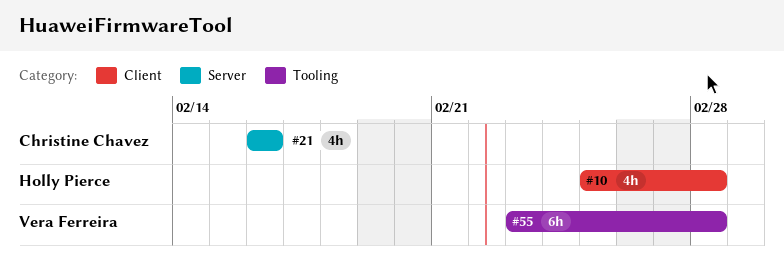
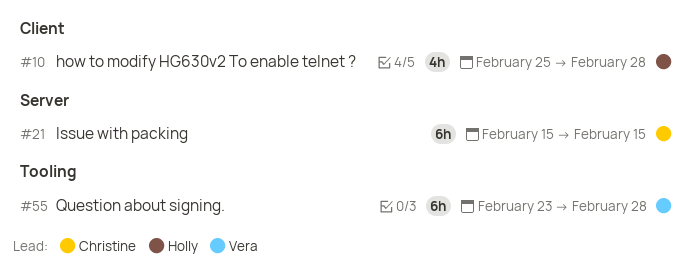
#21, estimate: 4h -> 6h
#21, start: Feb 16 -> Feb 15
#21, due: Feb 16 -> Feb 15

